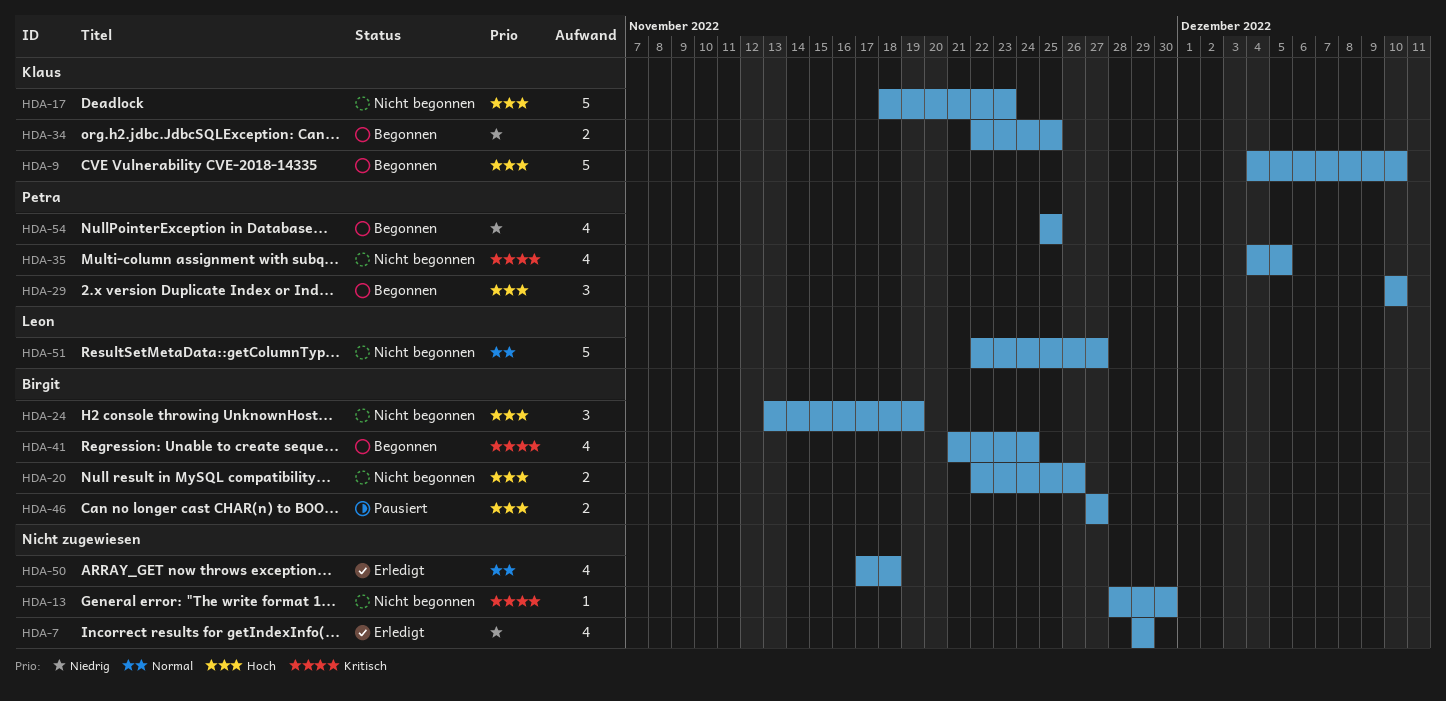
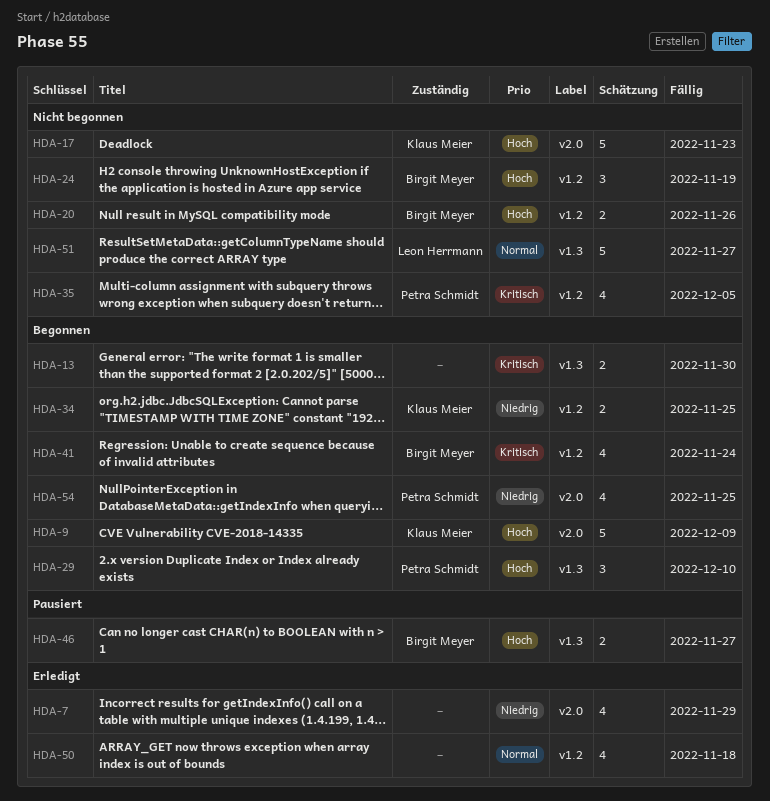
HDA-9, due: Dec 10 -> Dec 9
HDA-13, status: Nicht begonnen -> Begonnen
HDA-13, estimate: 1 -> 2

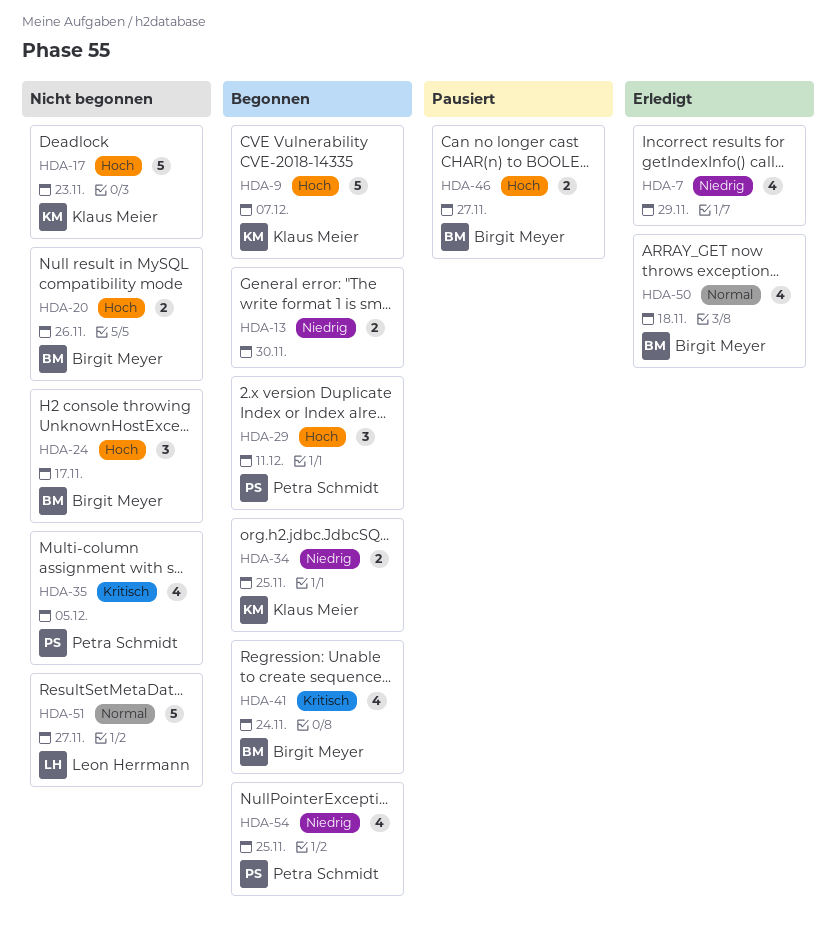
HDA-9, due: Dec 9 -> Dec 7
HDA-13, priority: Kritisch -> Niedrig
HDA-24, due: Nov 19 -> Nov 17
HDA-29, due: Dec 10 -> Dec 11
HDA-50, owner: none -> Birgit Meyer

